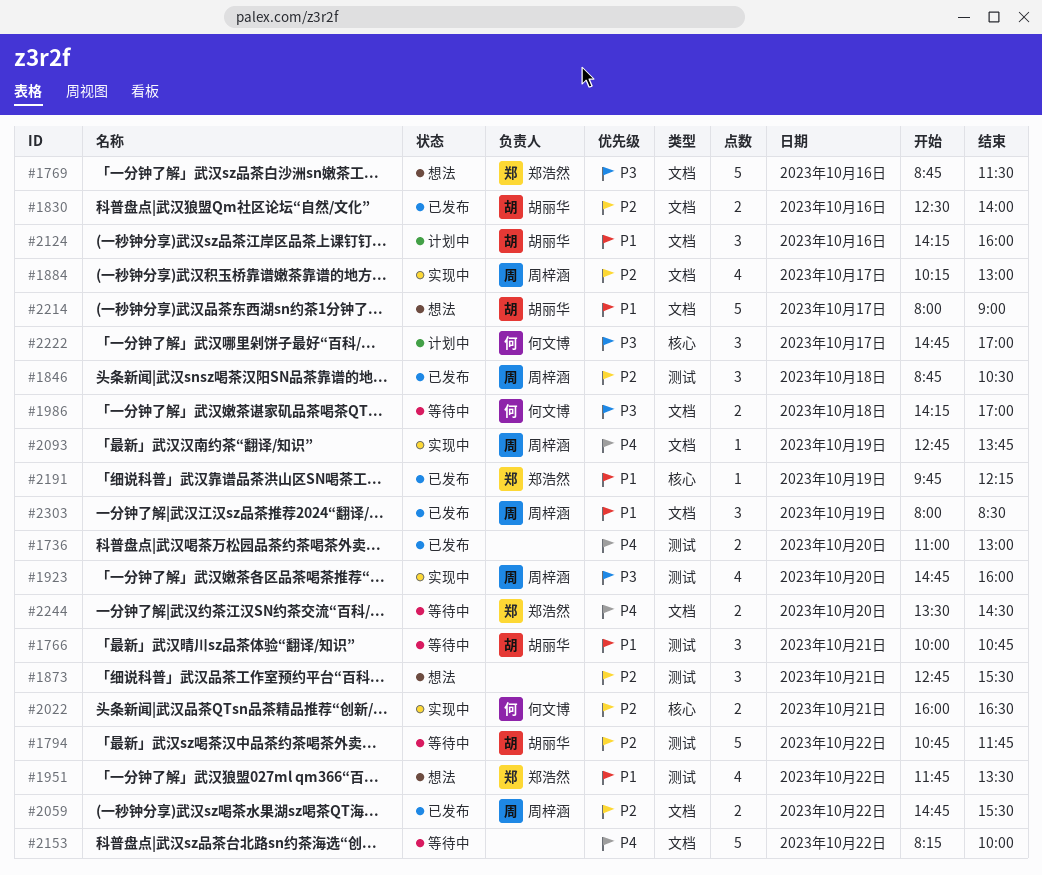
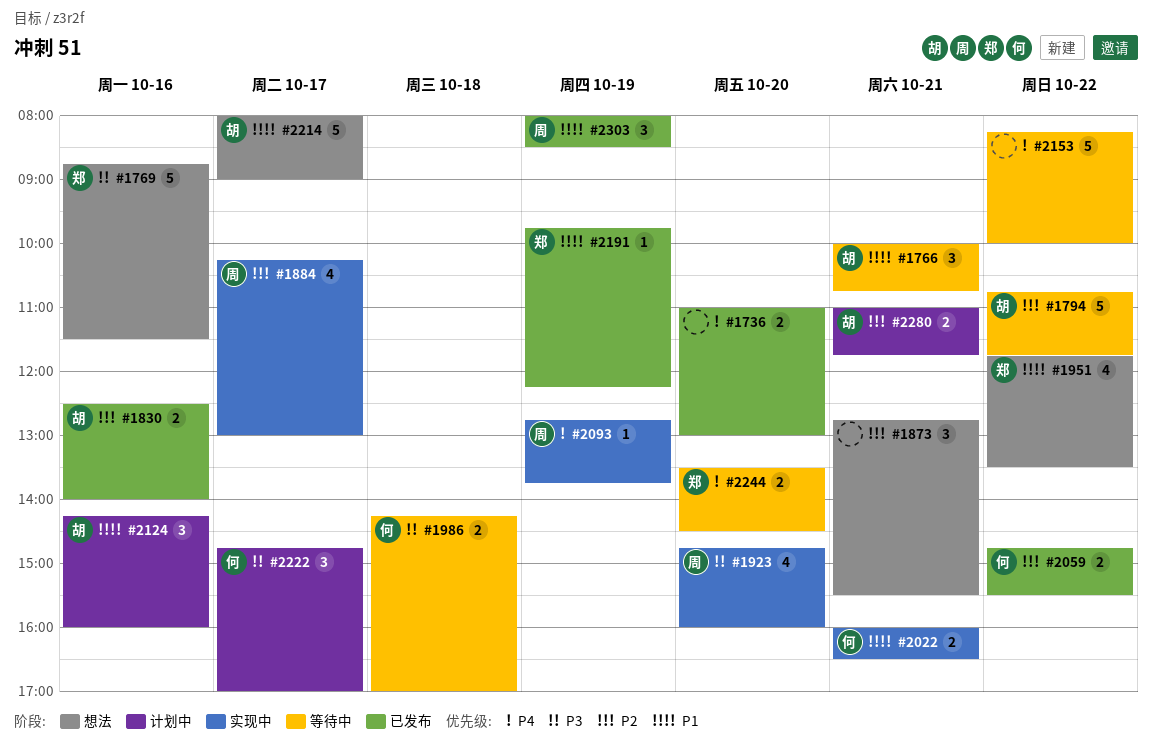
#1846: present -> none
#2022, priority: P2 -> P1
#2059, owner: 周梓涵 -> 何文博
#2280: none -> present

